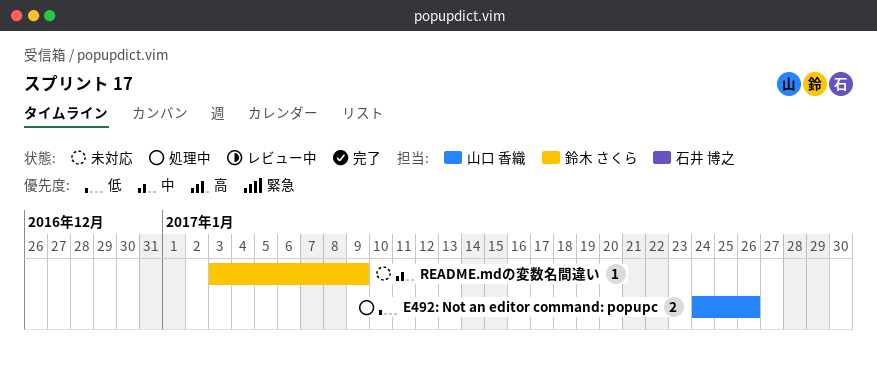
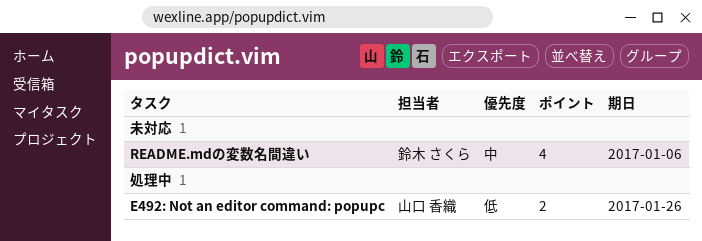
README.mdの変数名間違い, estimate: 1 -> 4
README.mdの変数名間違い, due: Jan 9 -> Jan 6

